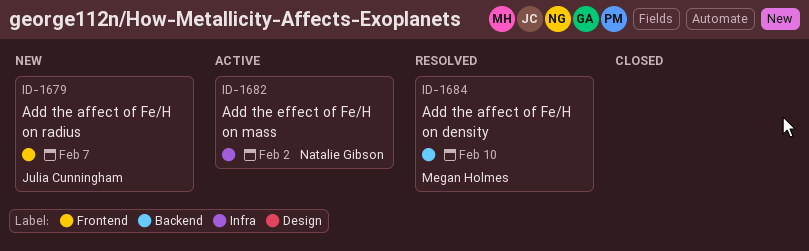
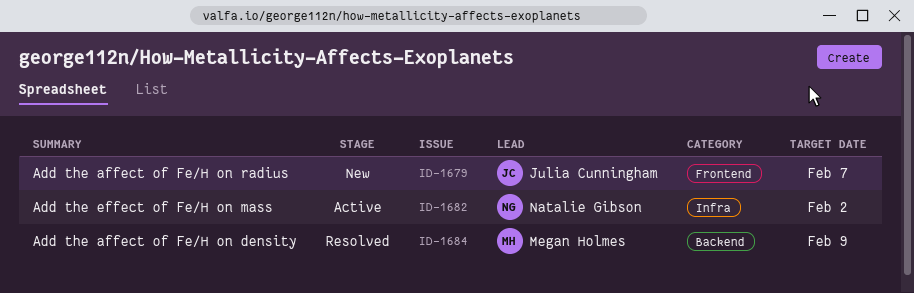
ID-1684, due: Feb 10 -> Feb 9

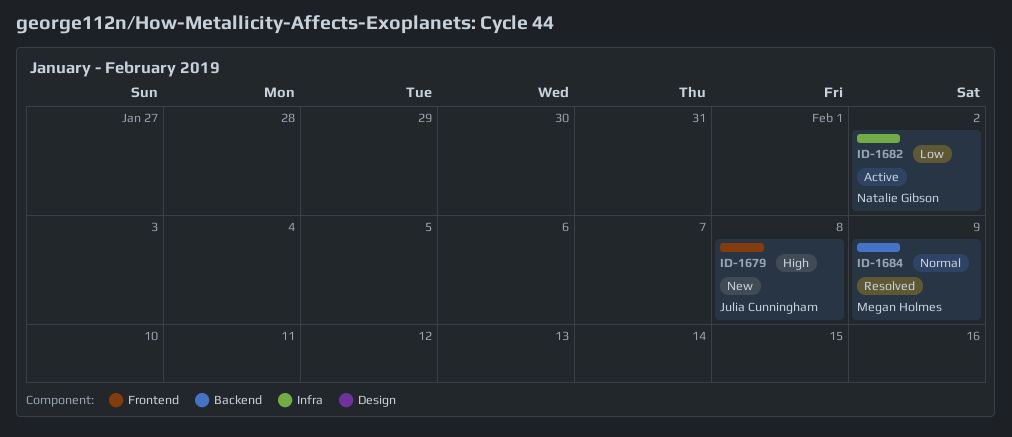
ID-1679, due: Feb 7 -> Feb 8

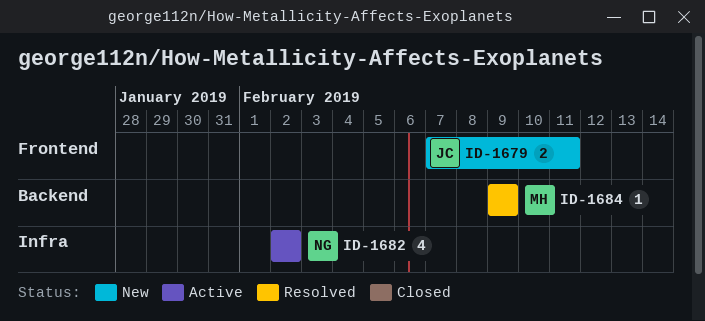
ID-1679, due: Feb 8 -> Feb 11

